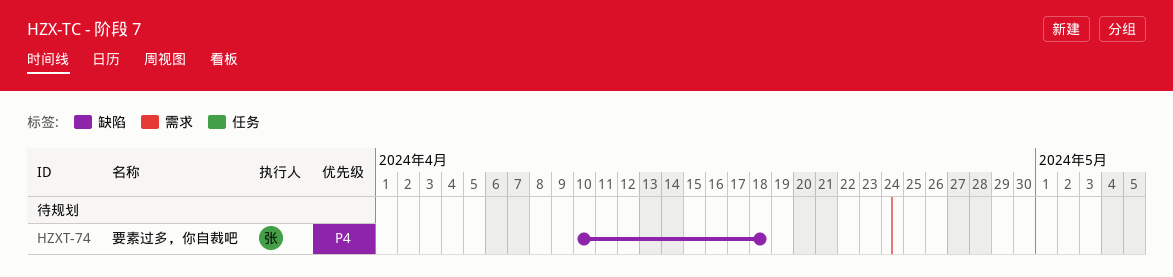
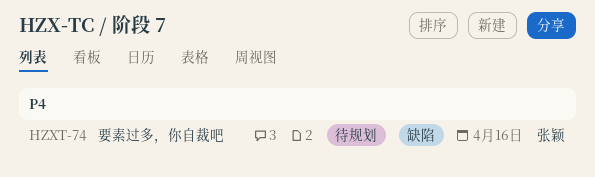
HZXT-74, due: Apr 18 -> Apr 16

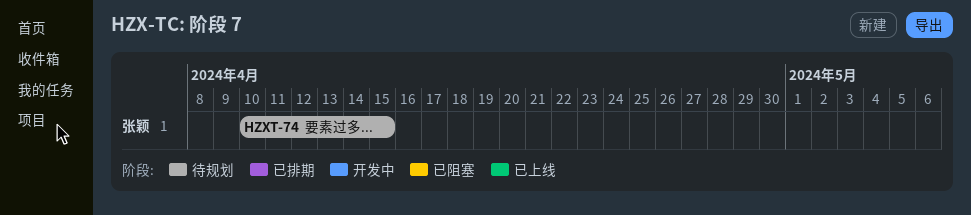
HZXT-74, due: Apr 16 -> Apr 15

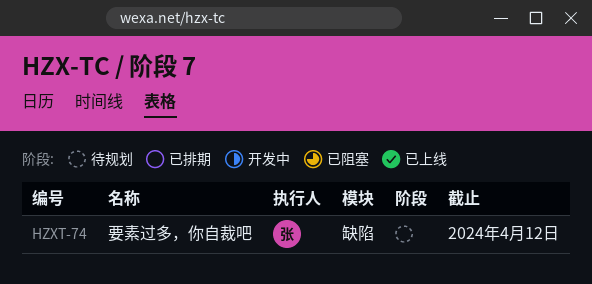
HZXT-74, due: Apr 15 -> Apr 12

